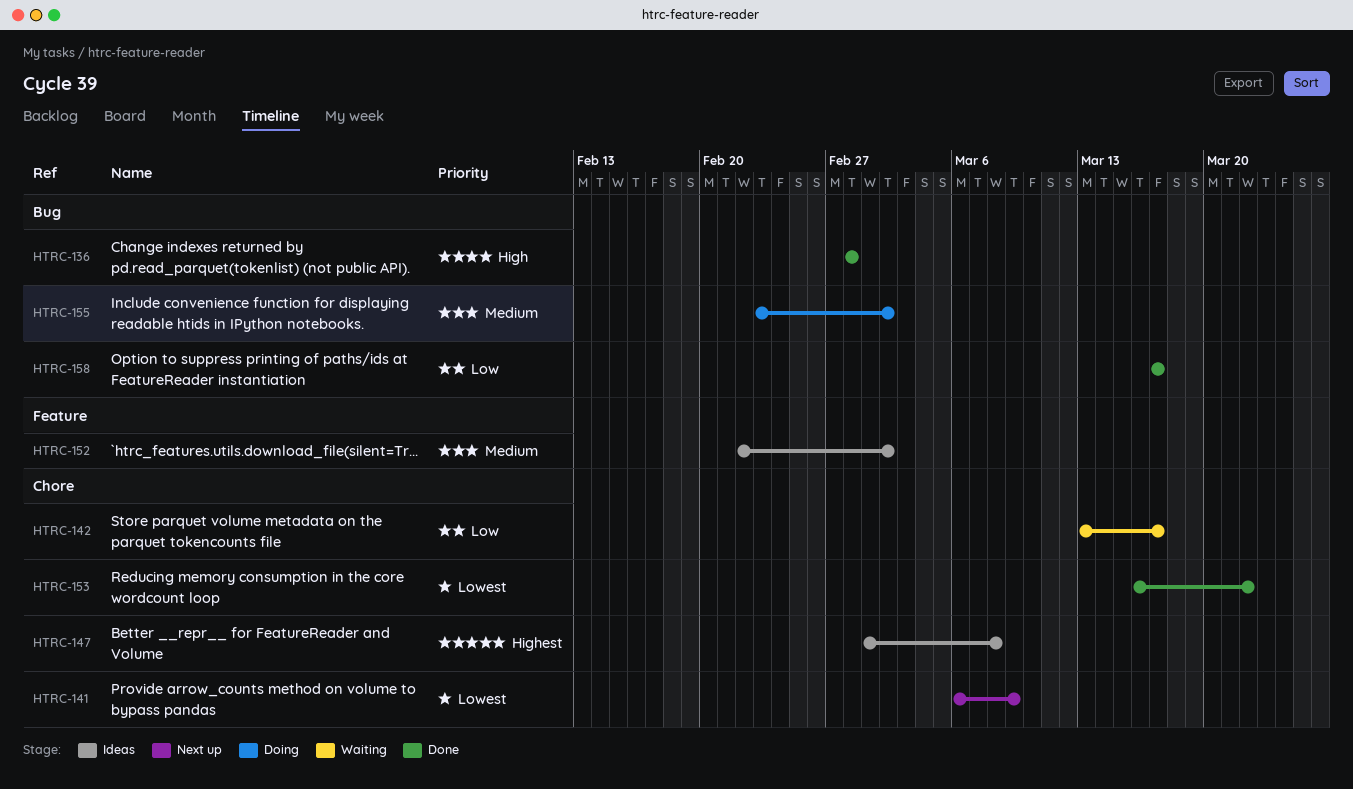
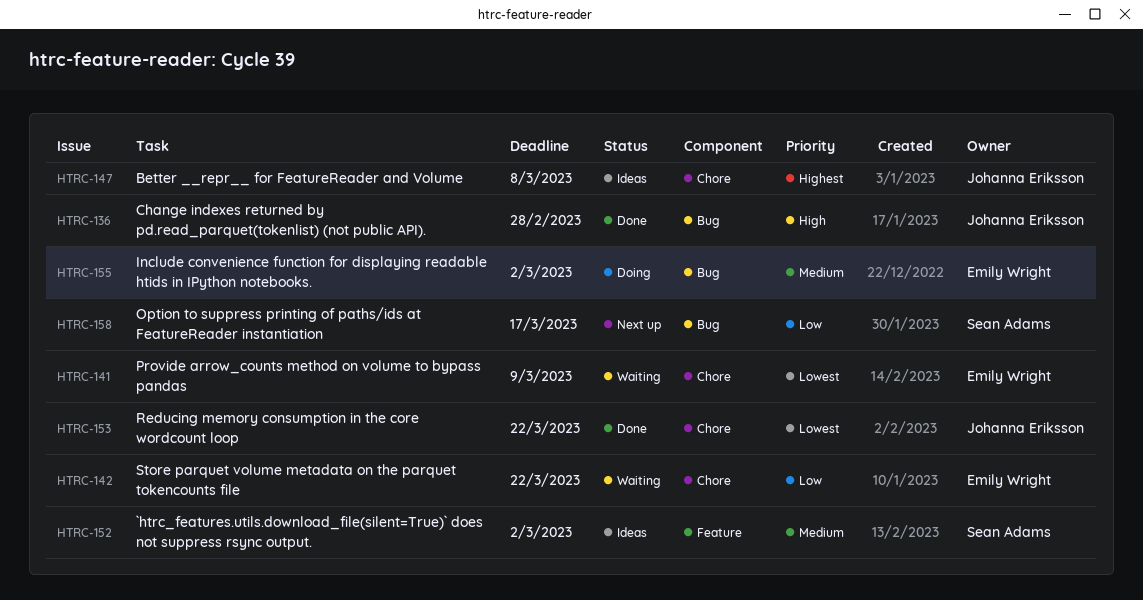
HTRC-141, status: Next up -> Waiting
HTRC-142, due: Mar 17 -> Mar 22
HTRC-158, status: Done -> Next up

